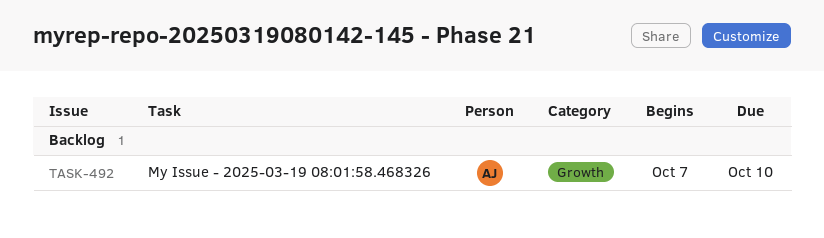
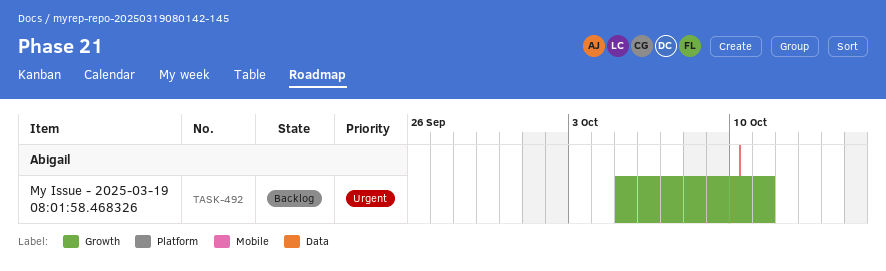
TASK-492, start: Oct 7 -> Oct 5
TASK-492, due: Oct 10 -> Oct 11

